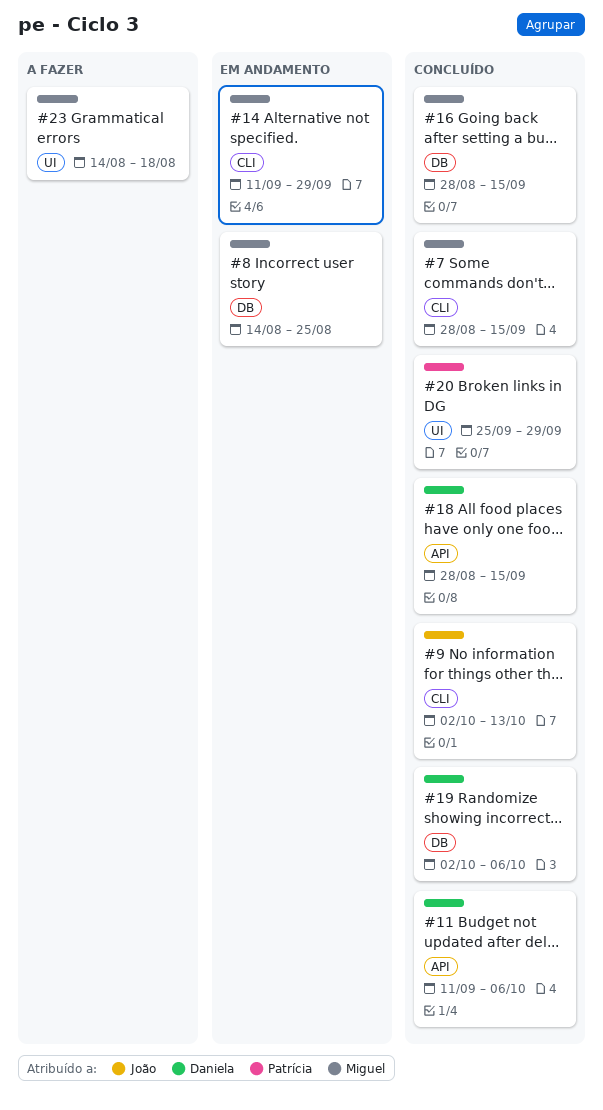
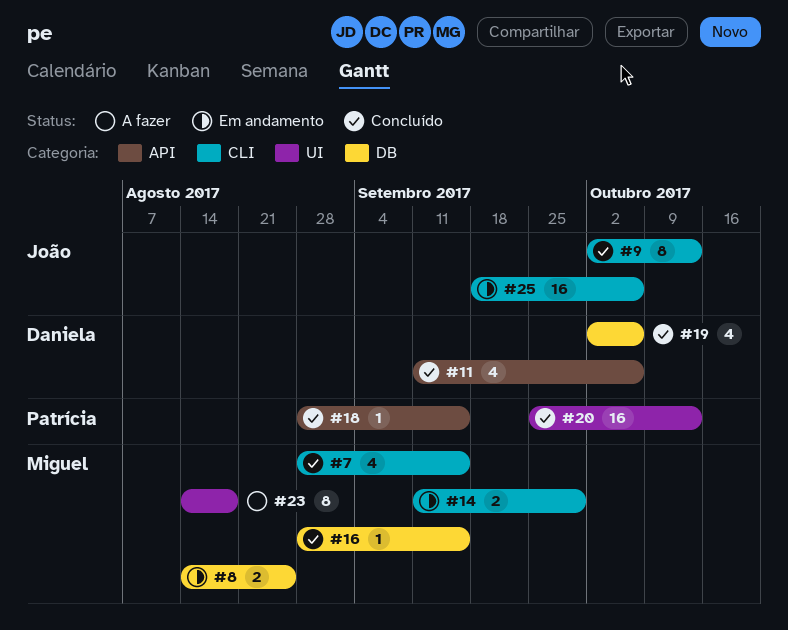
#18, owner: Daniela -> Patrícia
#20, due: Sep 29 -> Oct 13
#25: none -> present

